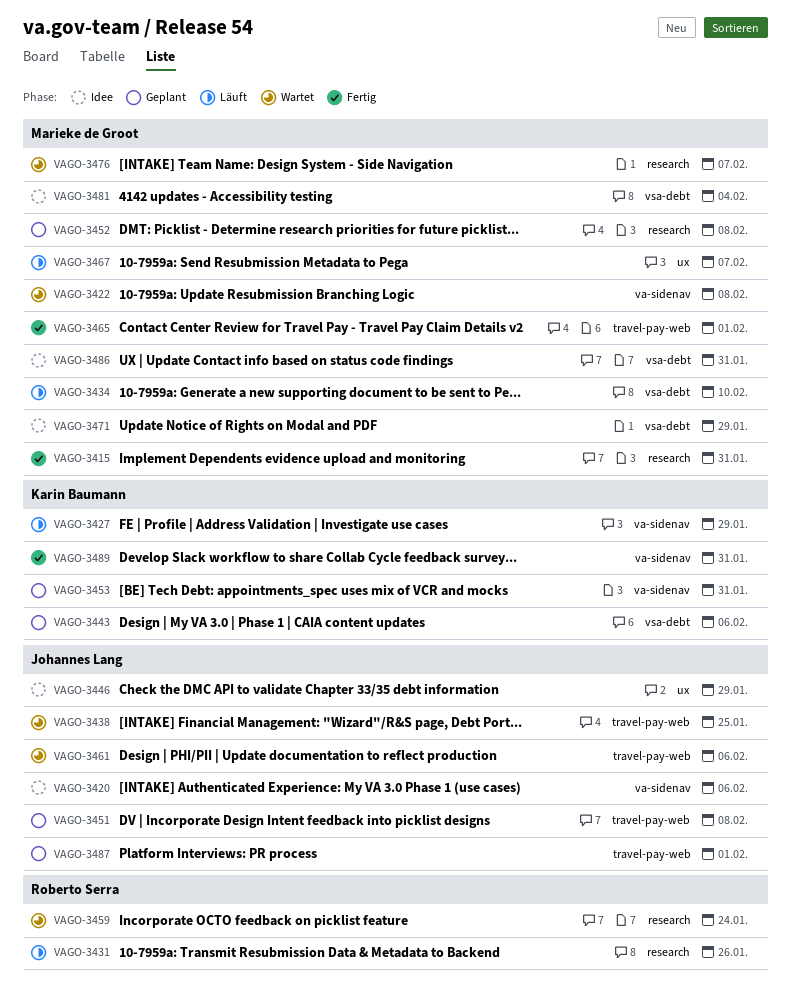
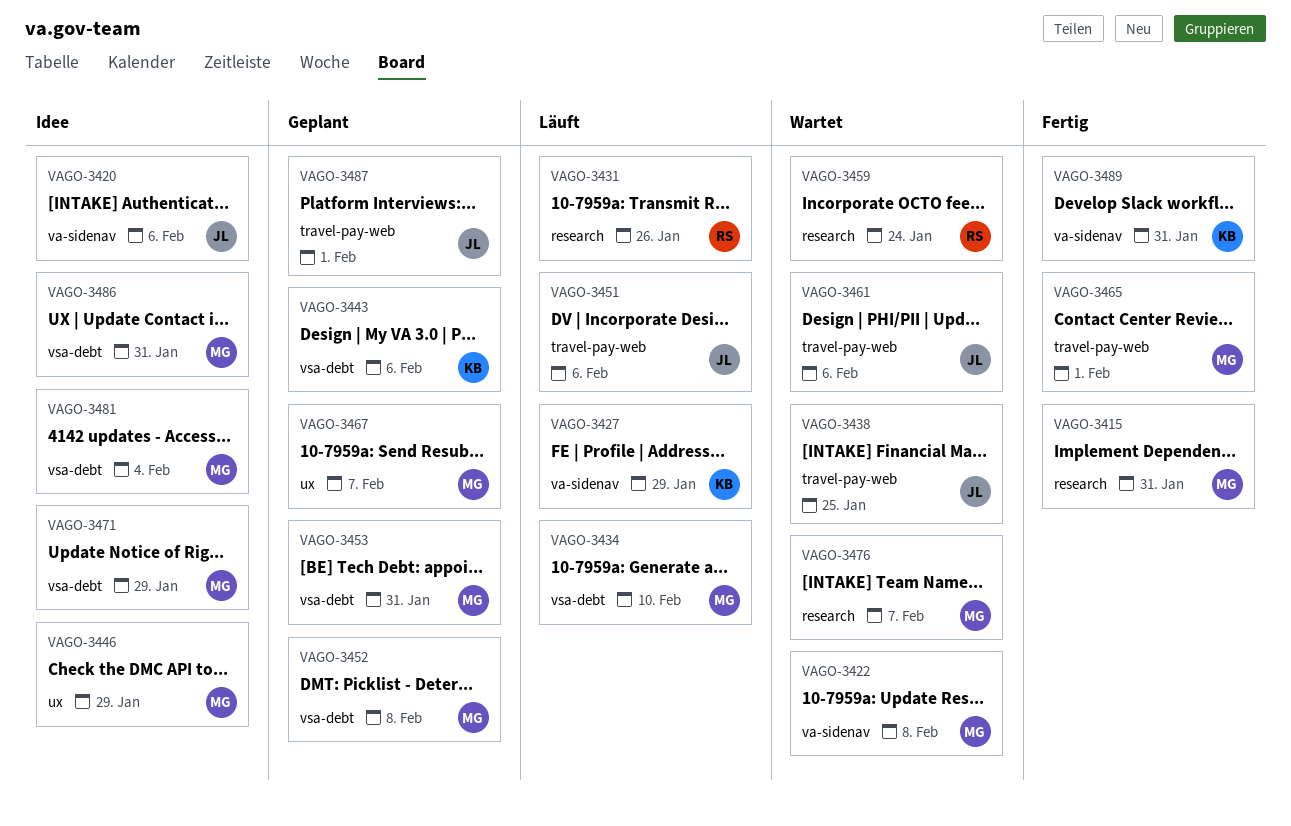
VAGO-3446, owner: Johannes Lang -> Marieke de Groot
VAGO-3451, status: Geplant -> Läuft
VAGO-3451, due: Feb 8 -> Feb 6
VAGO-3452, label: research -> vsa-debt
VAGO-3453, owner: Karin Baumann -> Marieke de Groot
VAGO-3453, label: va-sidenav -> vsa-debt
VAGO-3467, status: Läuft -> Geplant

